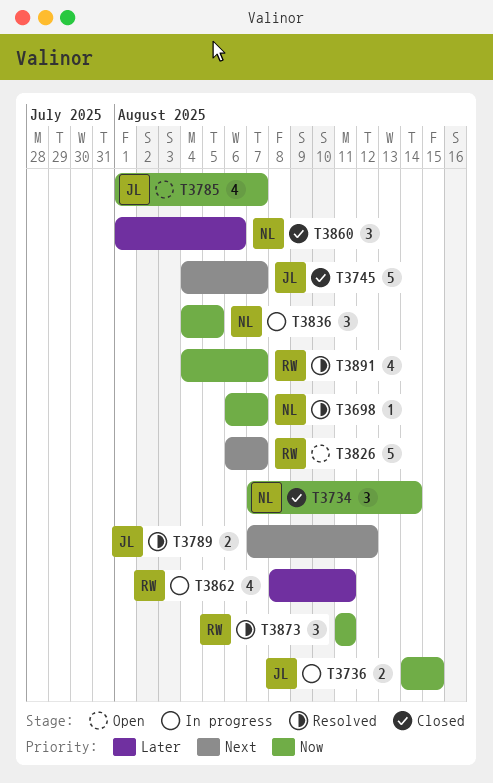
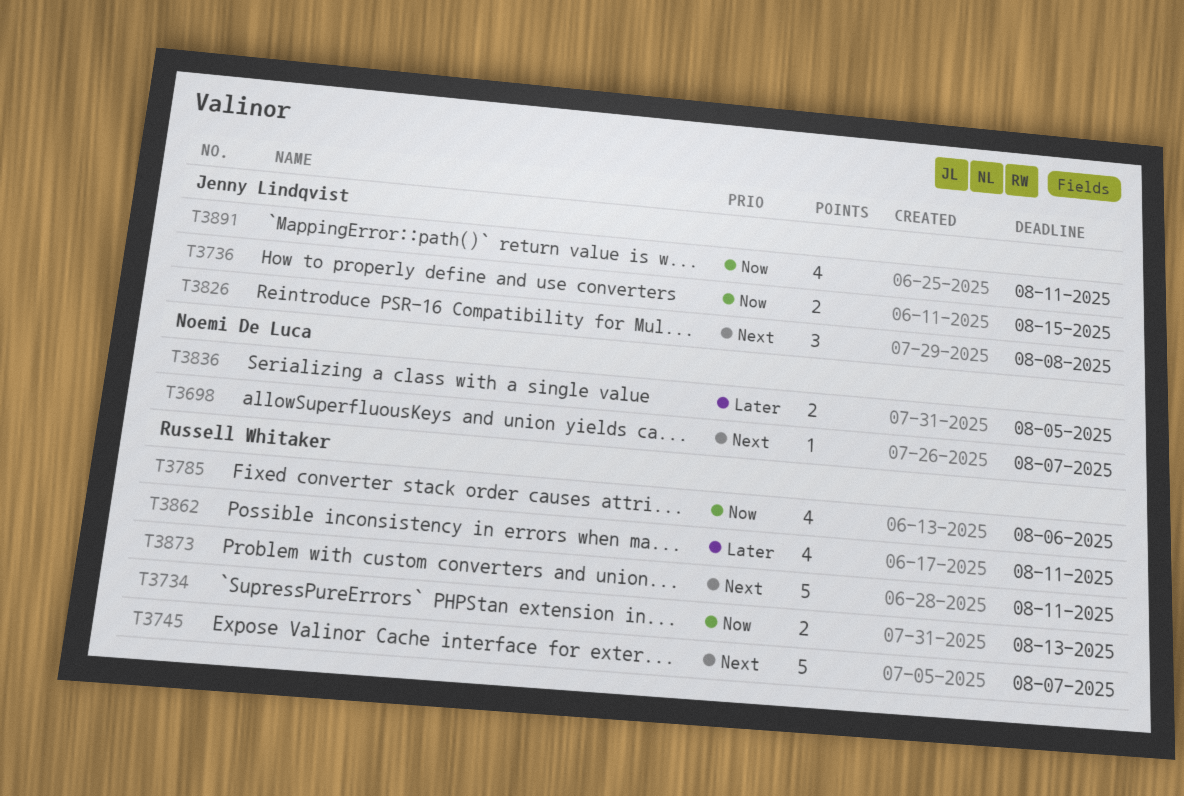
T3698, priority: Now -> Next
T3734, owner: Noemi De Luca -> Russell Whitaker
T3734, estimate: 3 -> 2
T3734, due: Aug 14 -> Aug 13
T3745, owner: Jenny Lindqvist -> Russell Whitaker
T3785, owner: Jenny Lindqvist -> Russell Whitaker
T3785, due: Aug 7 -> Aug 6
T3789: present -> none
T3826, owner: Russell Whitaker -> Jenny Lindqvist
T3826, estimate: 5 -> 3
T3826, due: Aug 7 -> Aug 8
T3836, priority: Now -> Later
T3836, estimate: 3 -> 2
T3860: present -> none
T3873, priority: Now -> Next
T3873, estimate: 3 -> 5
T3891, owner: Russell Whitaker -> Jenny Lindqvist
T3891, due: Aug 7 -> Aug 11

